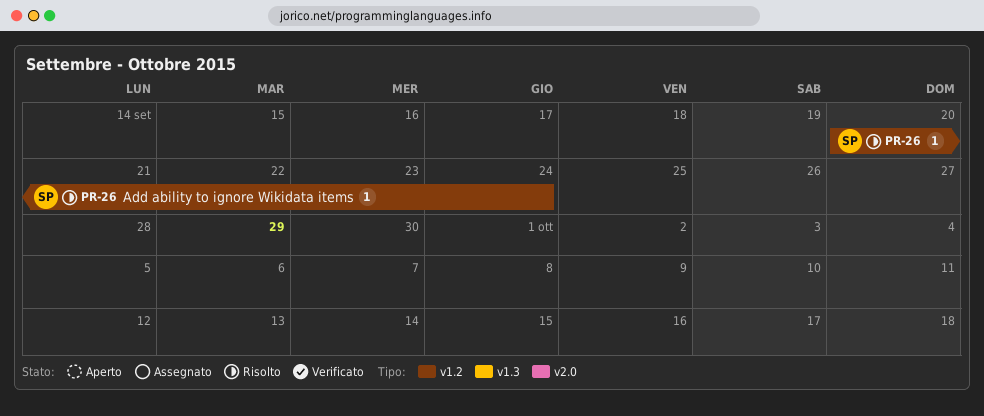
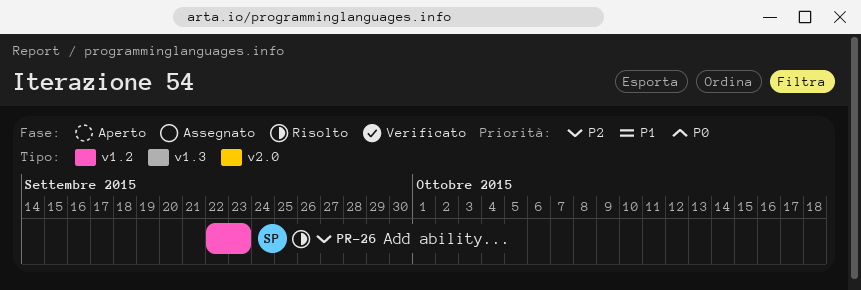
PR-26, start: Sep 20 -> Sep 22
PR-26, due: Sep 24 -> Sep 23

